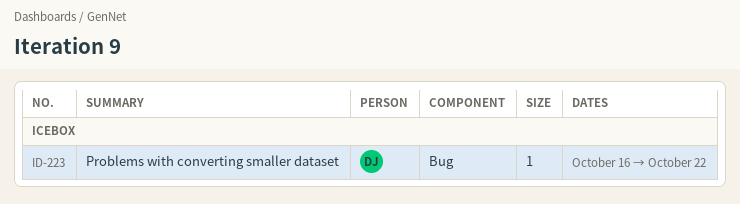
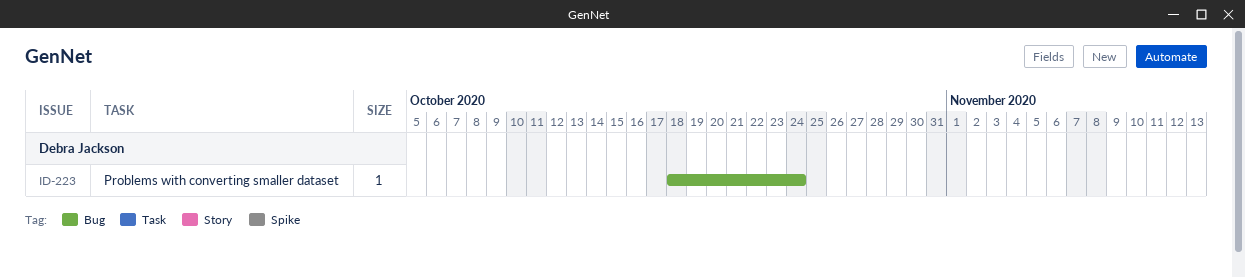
ID-223, start: Oct 16 -> Oct 18
ID-223, due: Oct 22 -> Oct 24

